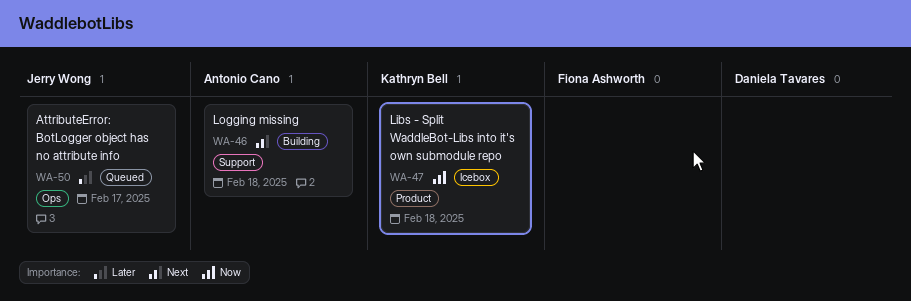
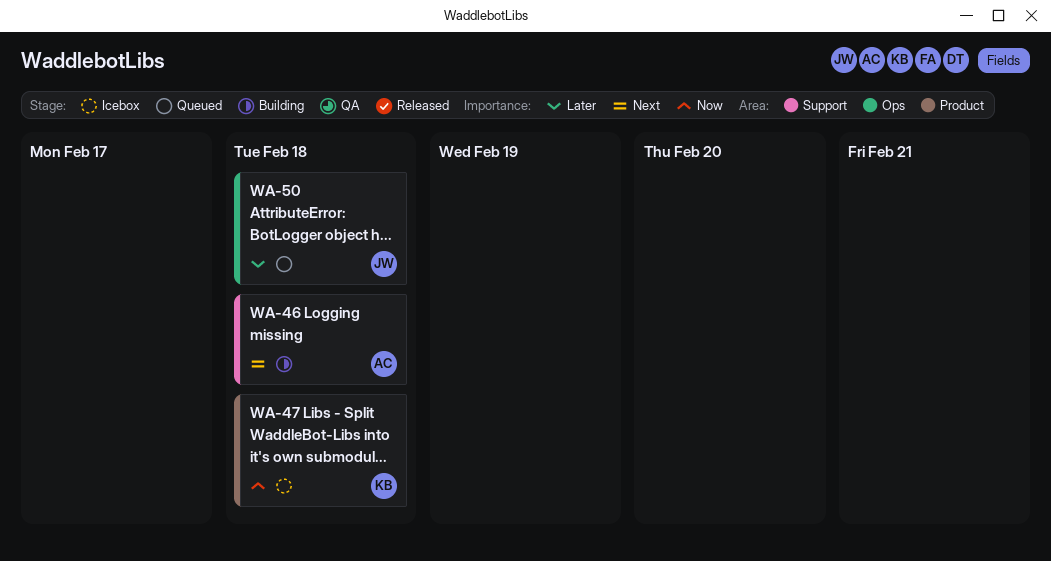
WA-50, due: Feb 17 -> Feb 18

